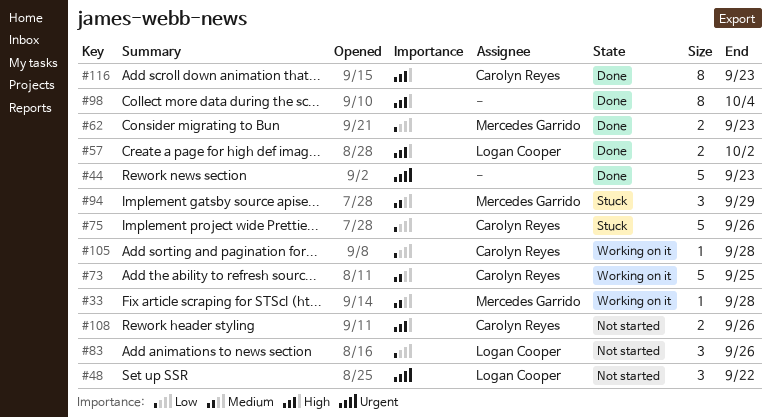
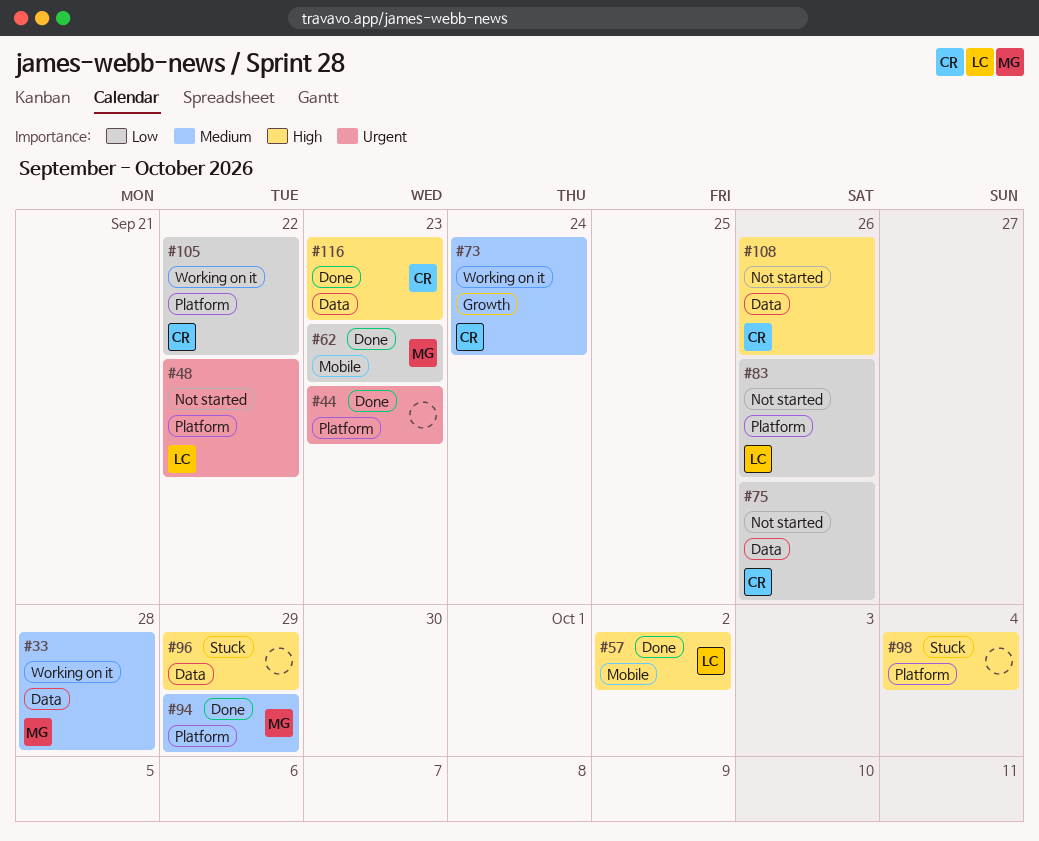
#73, due: Sep 25 -> Sep 24
#75, status: Stuck -> Not started
#94, status: Stuck -> Done
#96: none -> present
#98, status: Done -> Stuck
#105, due: Sep 28 -> Sep 22

